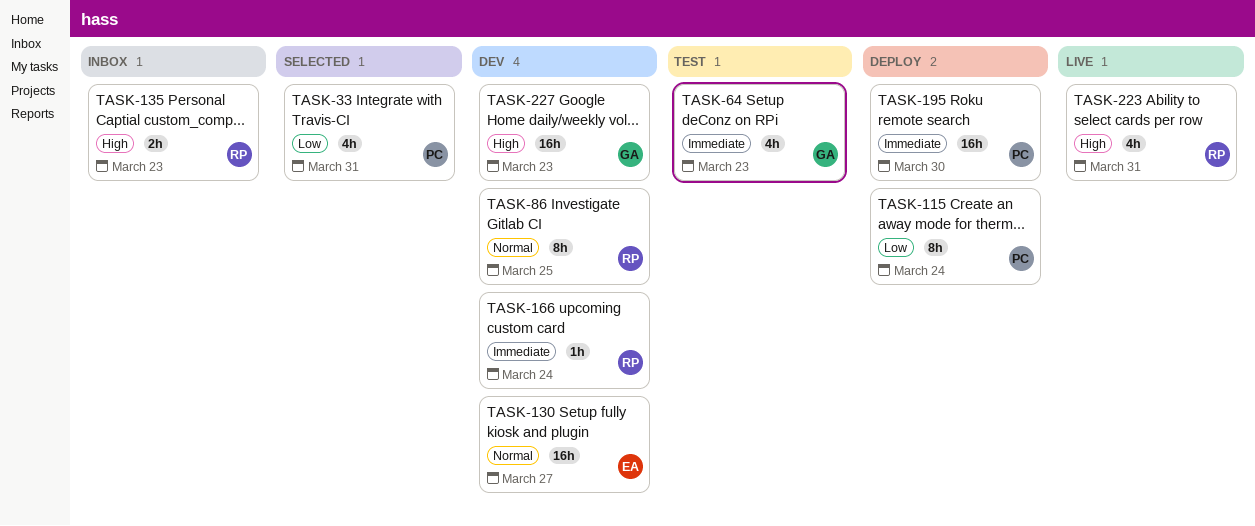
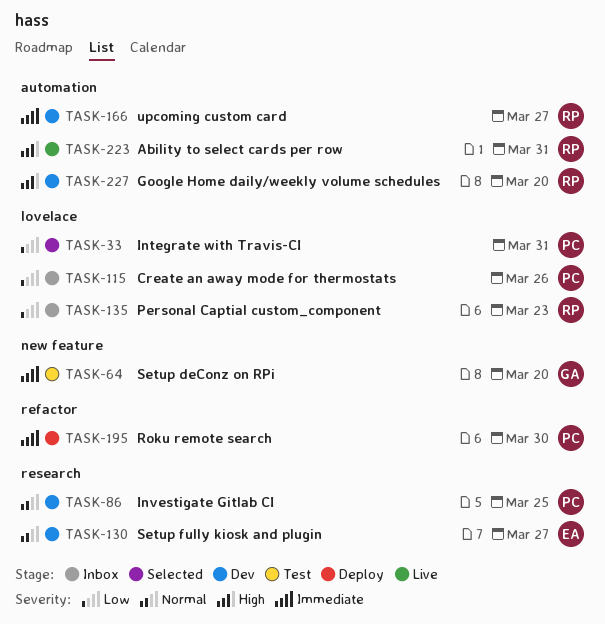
TASK-64, due: Mar 23 -> Mar 20
TASK-86, owner: RP -> PC
TASK-115, status: Deploy -> Inbox
TASK-115, due: Mar 24 -> Mar 26
TASK-135, priority: High -> Low
TASK-166, due: Mar 24 -> Mar 27
TASK-227, owner: GA -> RP
TASK-227, due: Mar 23 -> Mar 20

